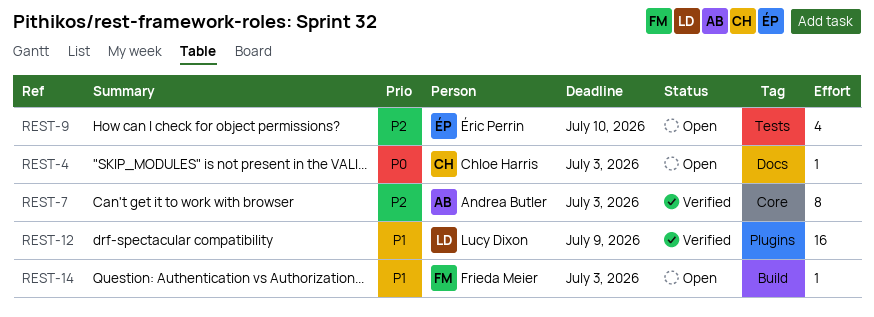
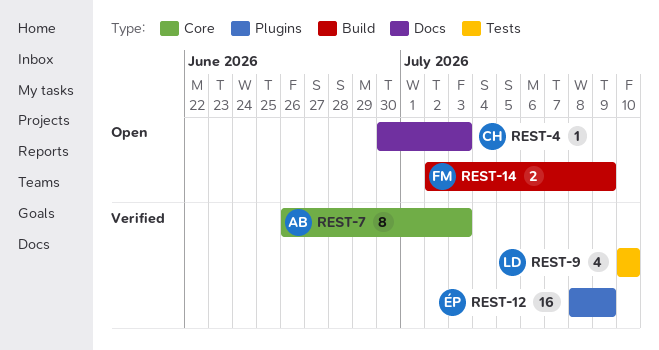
REST-9, status: Open -> Verified
REST-9, owner: Éric Perrin -> Lucy Dixon
REST-12, owner: Lucy Dixon -> Éric Perrin
REST-14, estimate: 1 -> 2
REST-14, due: Jul 3 -> Jul 9

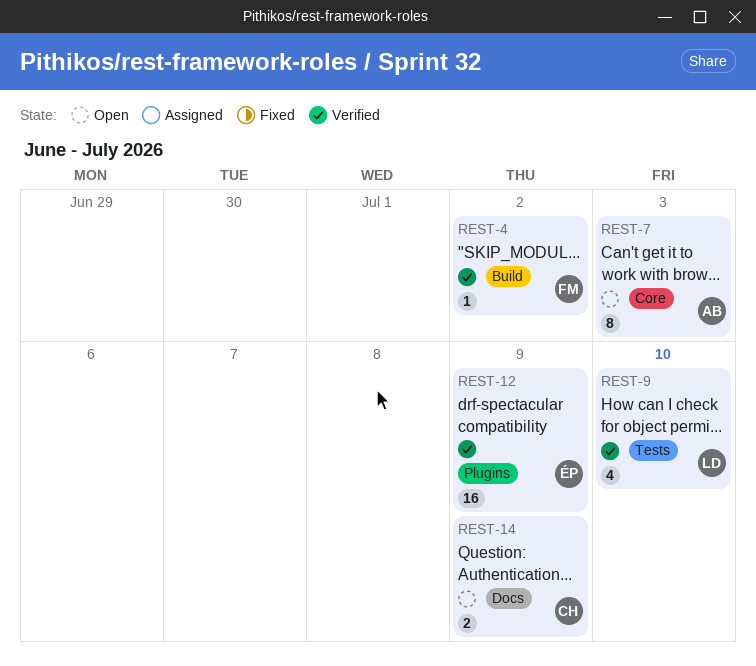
REST-4, status: Open -> Verified
REST-4, owner: CH -> FM
REST-4, label: Docs -> Build
REST-4, due: Jul 3 -> Jul 2
REST-7, status: Verified -> Open
REST-14, owner: FM -> CH
REST-14, label: Build -> Docs

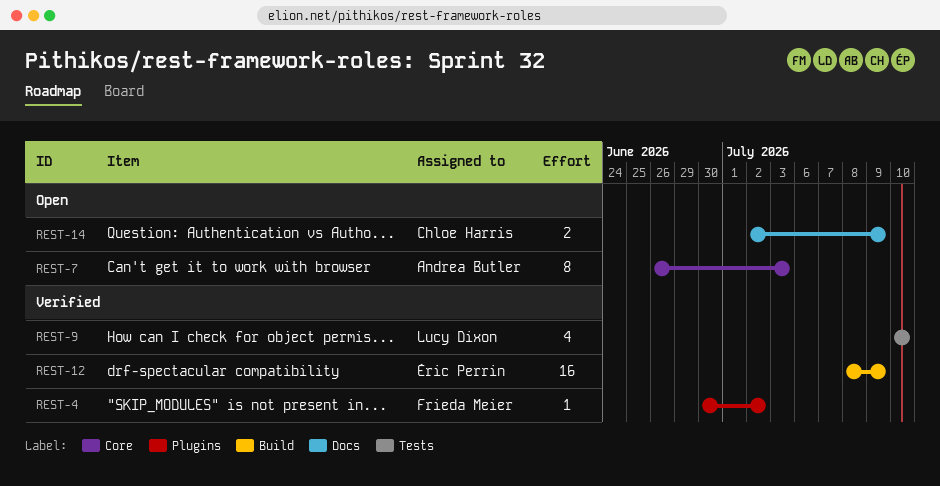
REST-4, label: Build -> Plugins
REST-12, label: Plugins -> Build

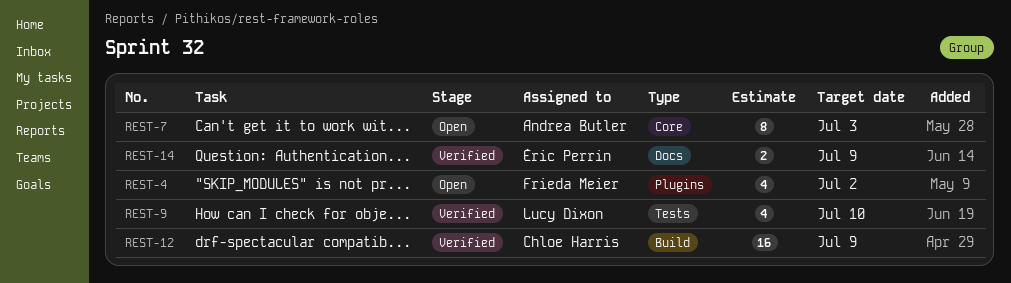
REST-4, status: Verified -> Open
REST-4, estimate: 1 -> 4
REST-12, owner: Éric Perrin -> Chloe Harris
REST-14, status: Open -> Verified
REST-14, owner: Chloe Harris -> Éric Perrin

